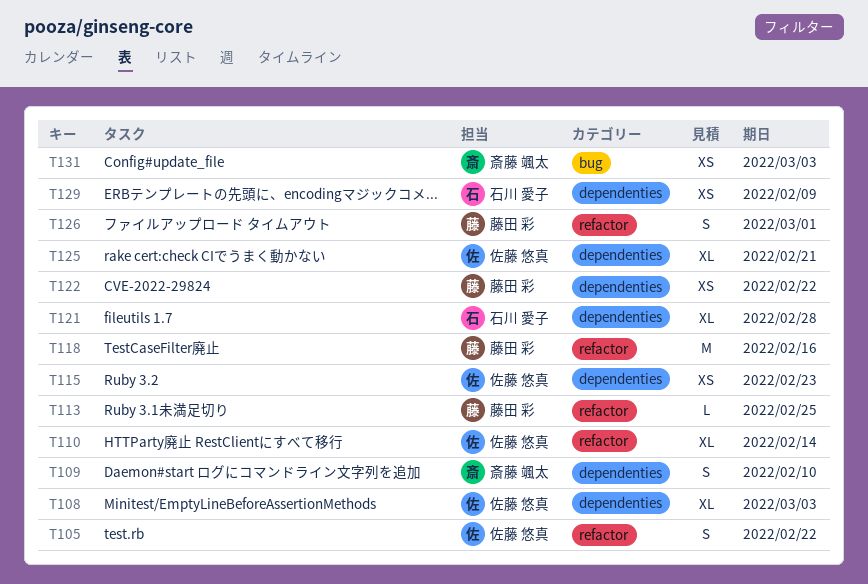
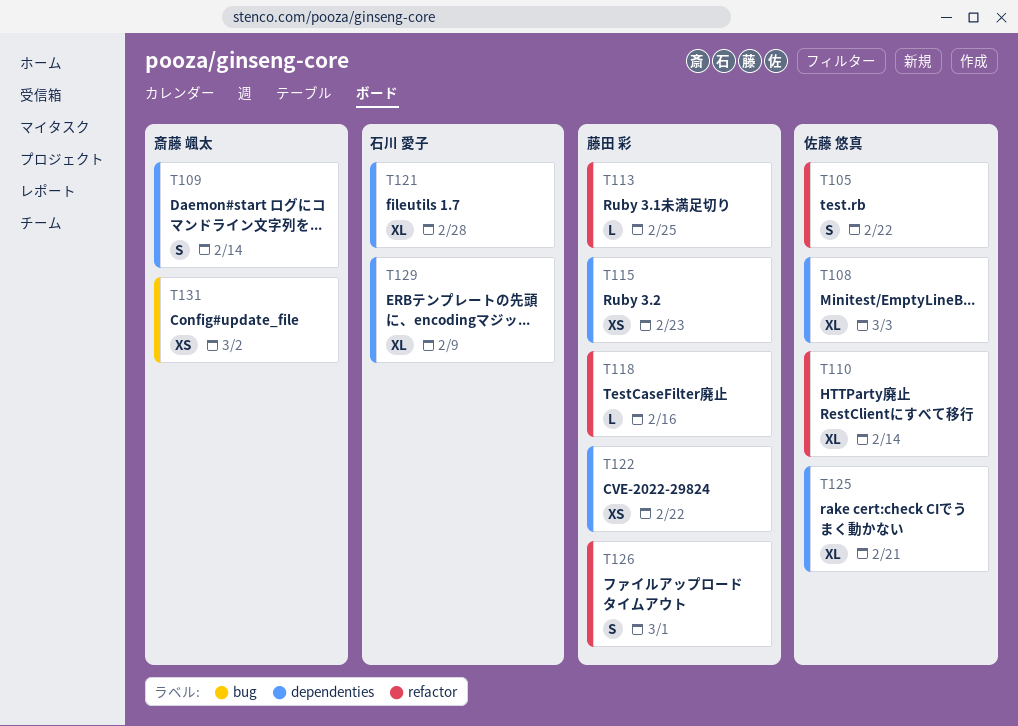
T109, due: Feb 10 -> Feb 14
T115, owner: 佐藤 悠真 -> 藤田 彩
T118, estimate: M -> L
T129, estimate: XS -> XL
T131, due: Mar 3 -> Mar 2

